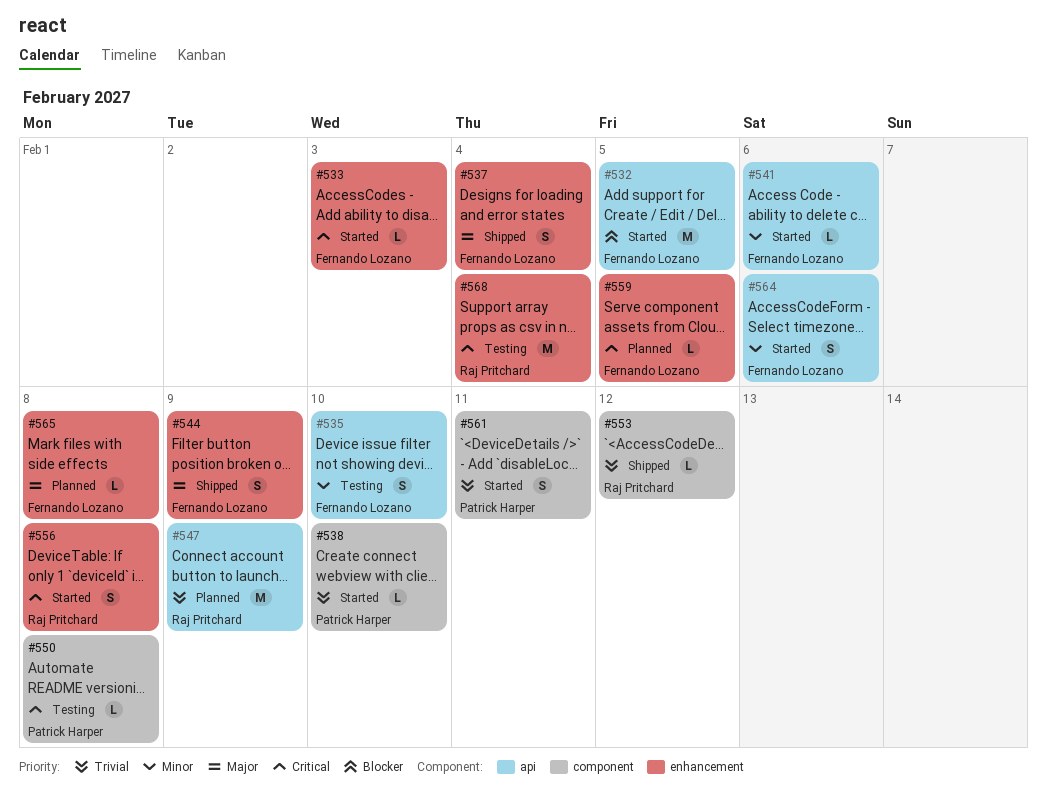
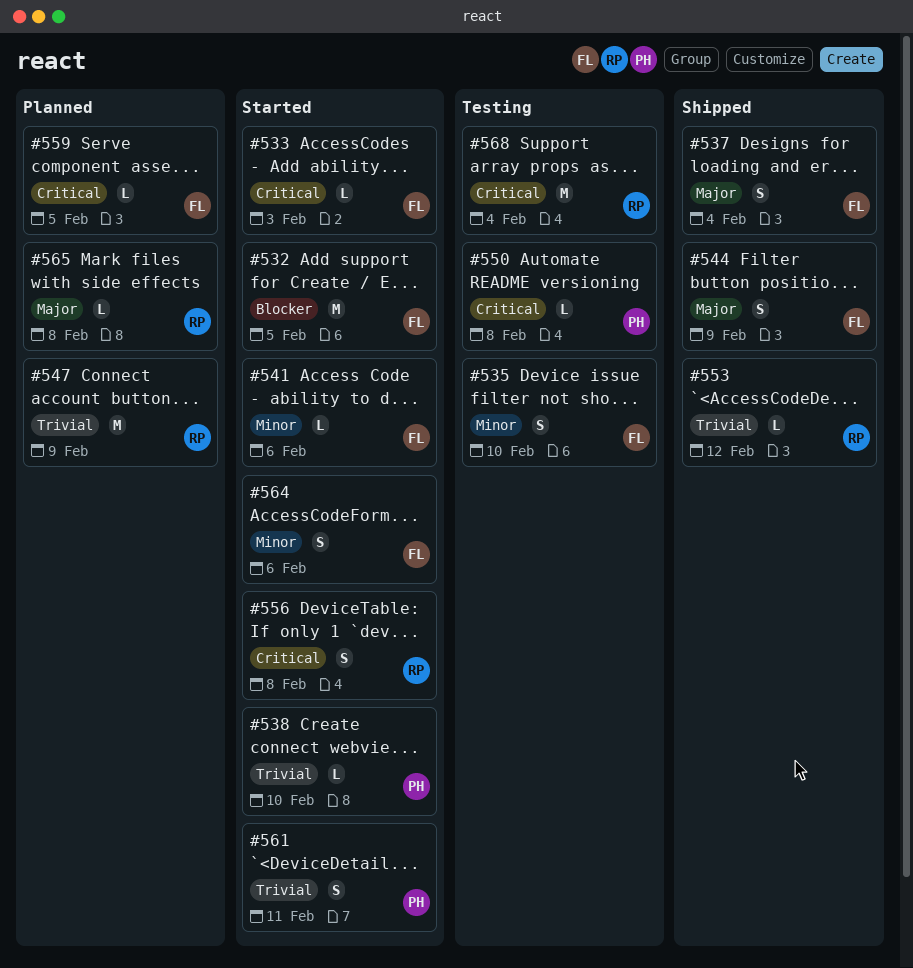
#565, owner: Fernando Lozano -> Raj Pritchard

